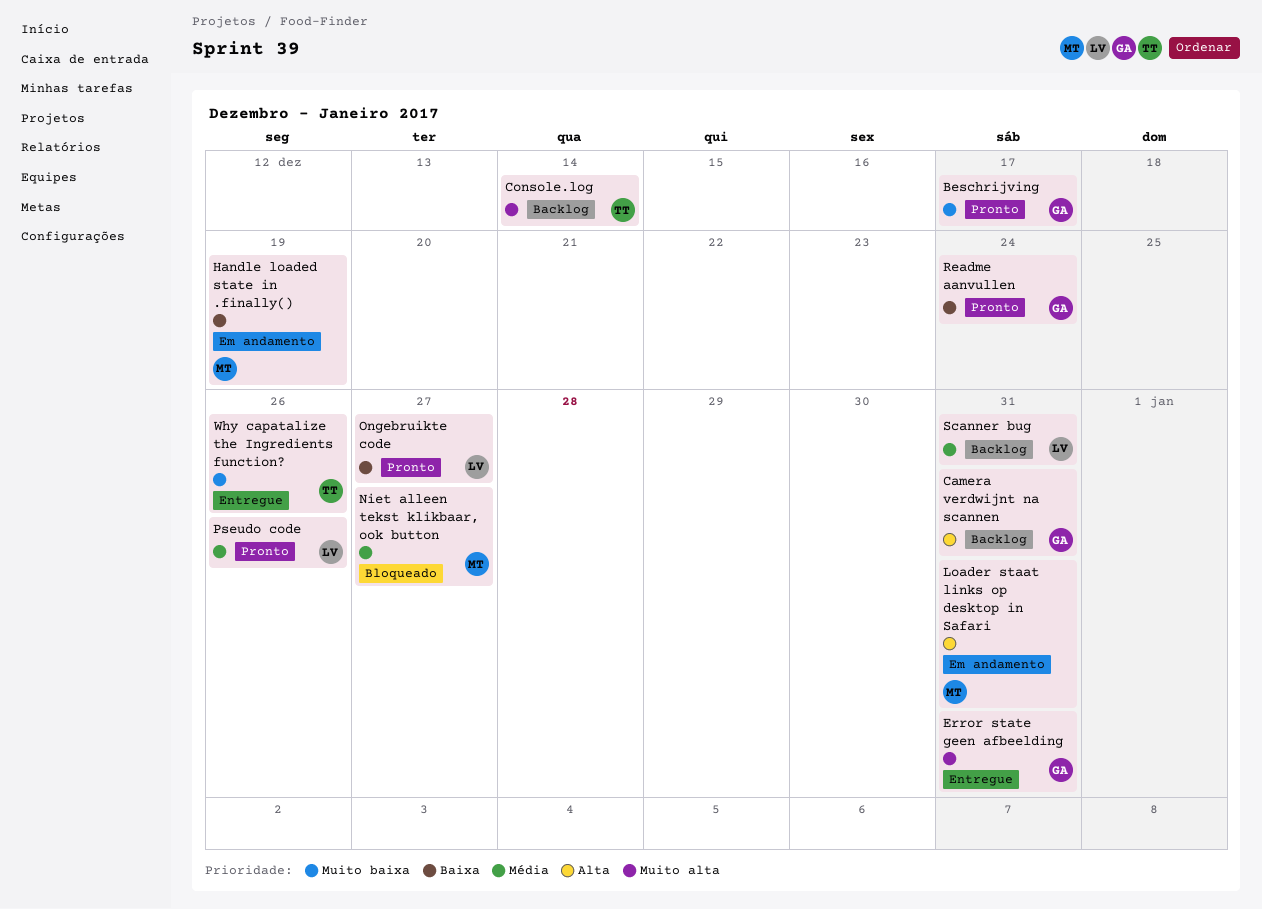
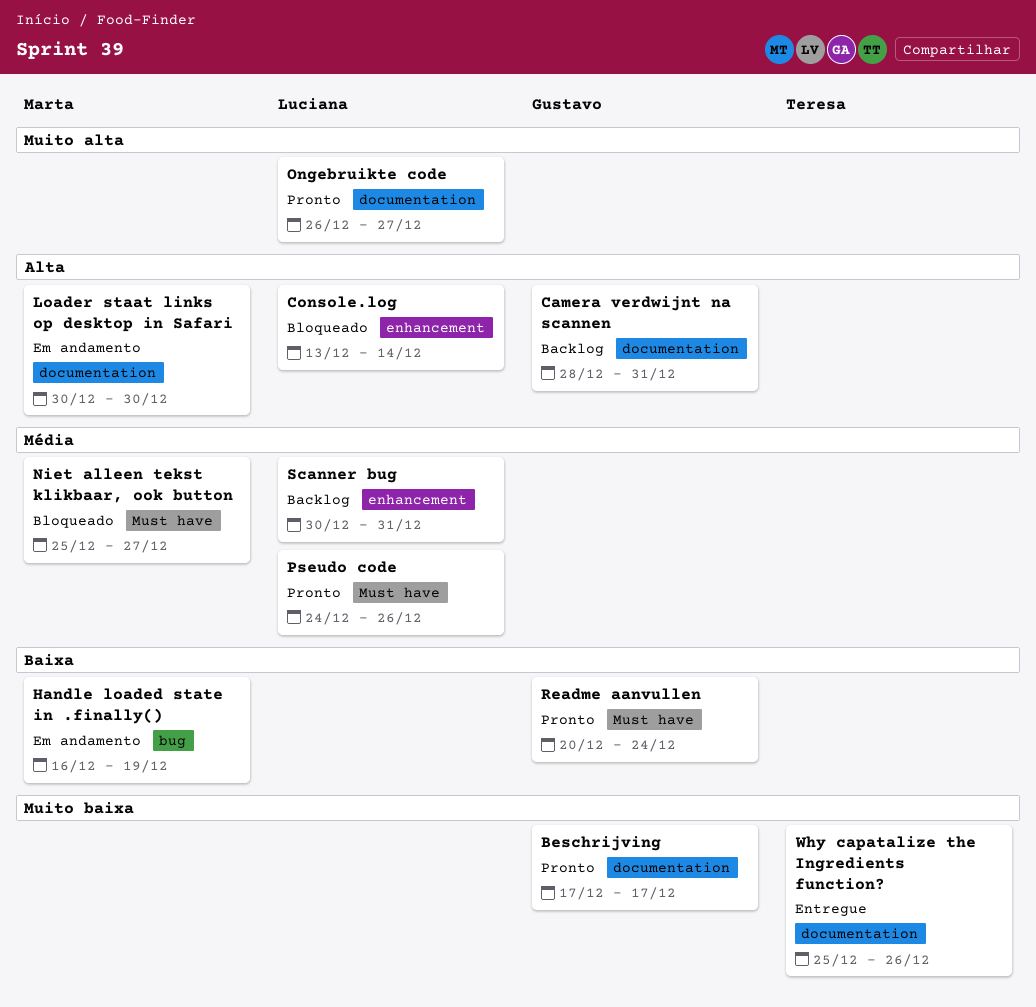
Console.log, status: Backlog -> Bloqueado
Console.log, owner: Teresa -> Luciana
Console.log, priority: Muito alta -> Alta
Error state geen afbeelding: present -> none
Loader staat links op desktop in Safari, due: Dec 31 -> Dec 30
Ongebruikte code, priority: Baixa -> Muito alta

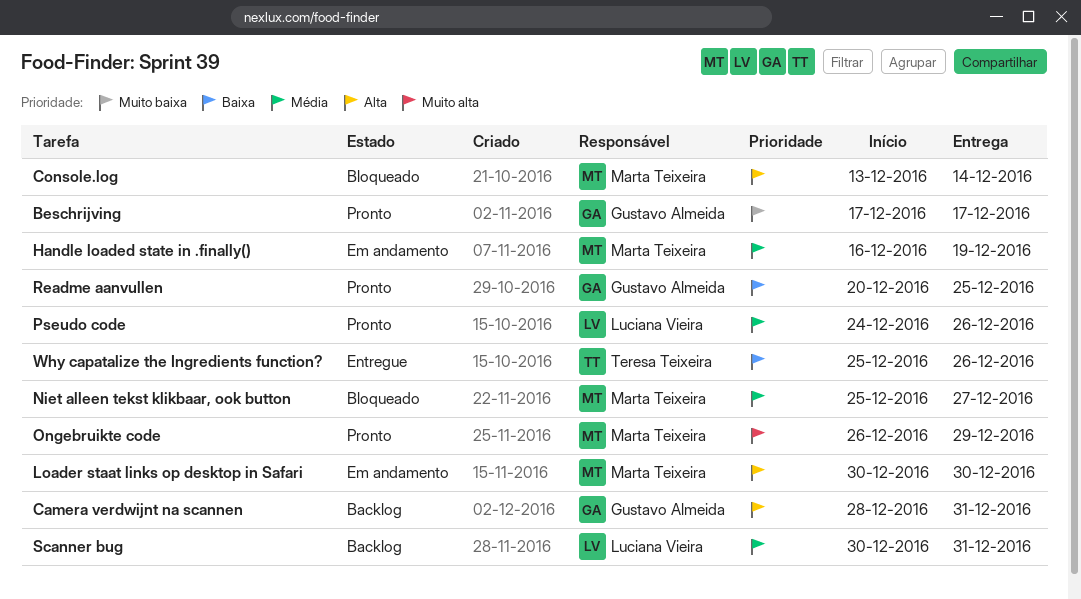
Console.log, owner: Luciana Vieira -> Marta Teixeira
Handle loaded state in .finally(), priority: Baixa -> Média
Ongebruikte code, owner: Luciana Vieira -> Marta Teixeira
Ongebruikte code, due: Dec 27 -> Dec 29
Readme aanvullen, due: Dec 24 -> Dec 25
Why capatalize the Ingredients function?, priority: Muito baixa -> Baixa

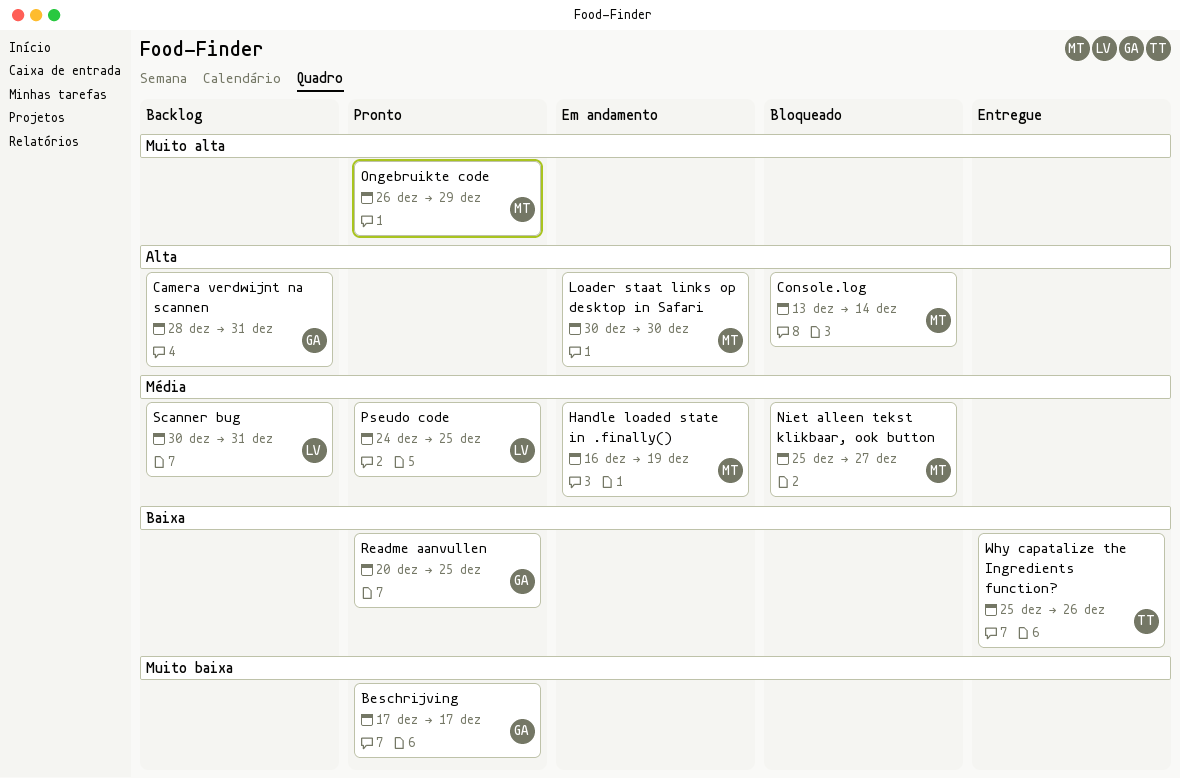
Pseudo code, due: Dec 26 -> Dec 25

